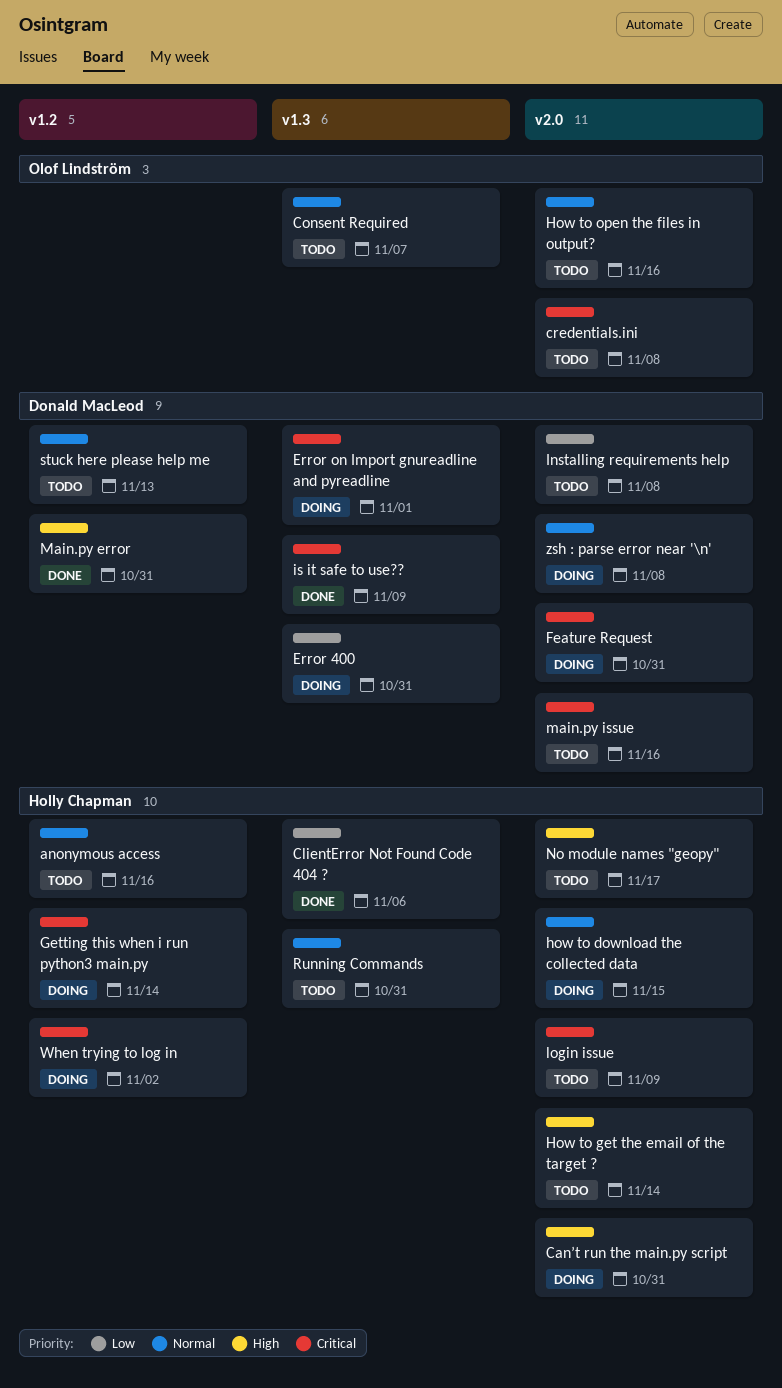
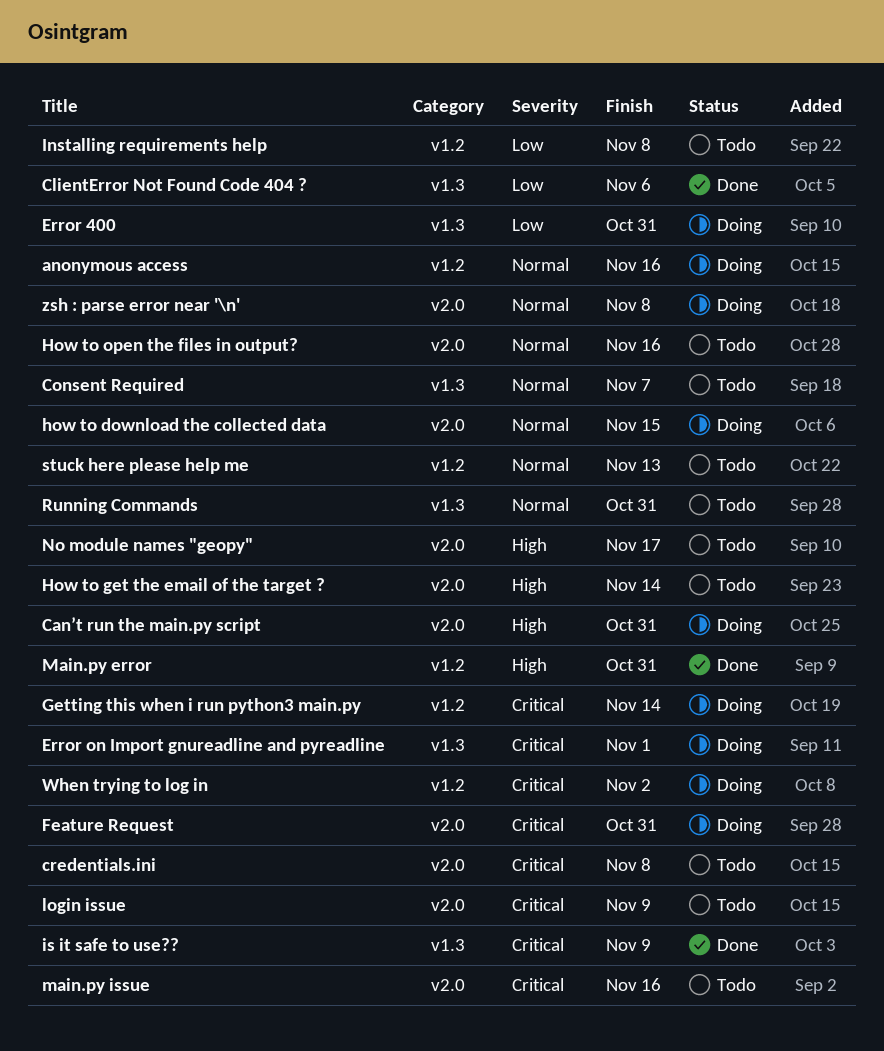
anonymous access, status: Todo -> Doing
Installing requirements help, label: v2.0 -> v1.2

